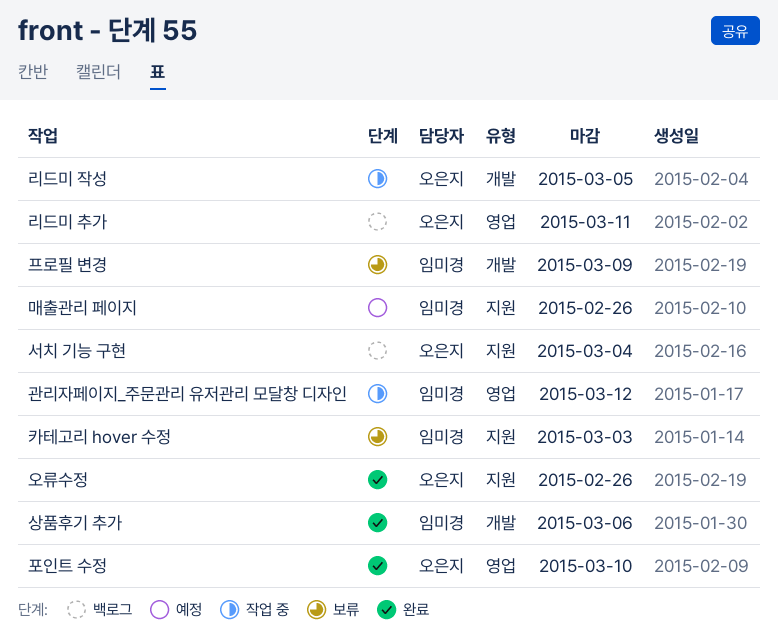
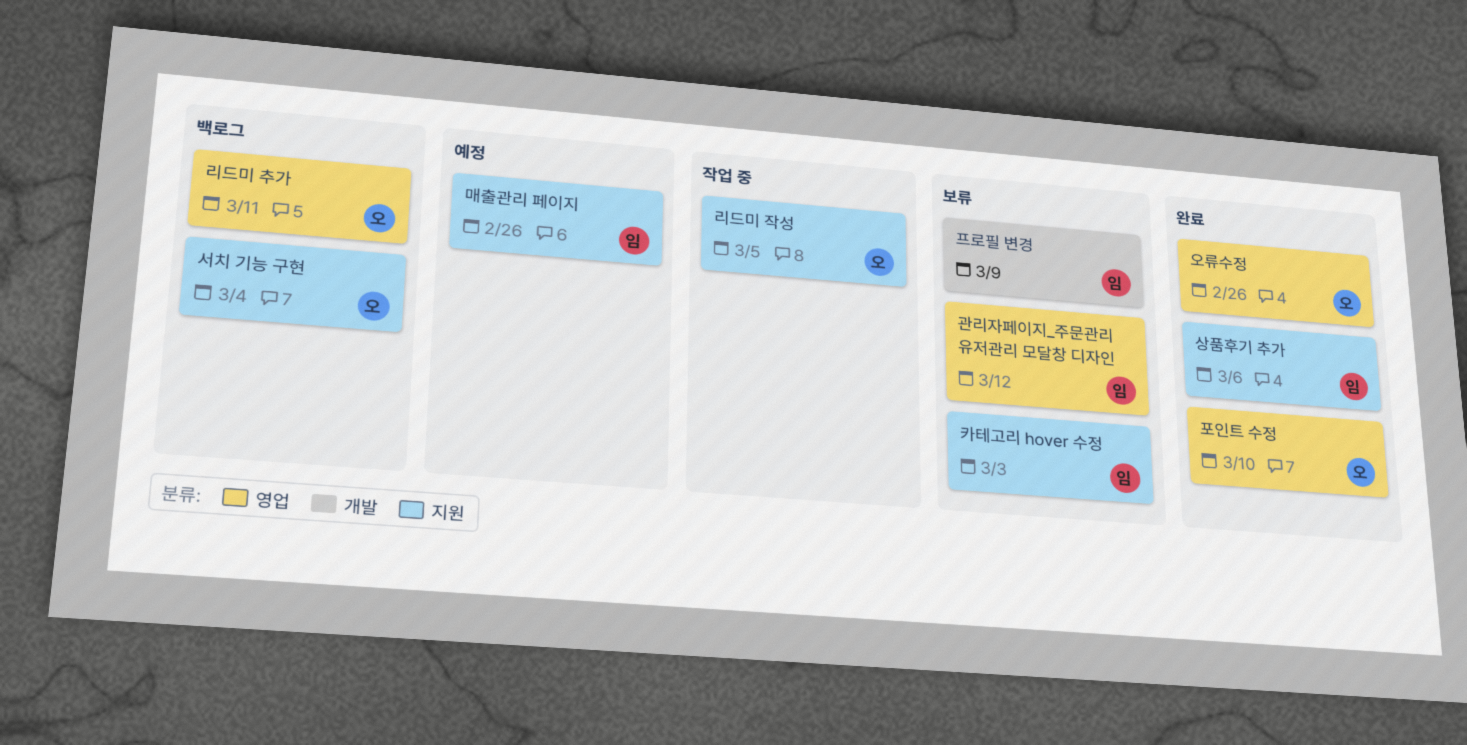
관리자페이지_주문관리 유저관리 모달창 디자인, status: 작업 중 -> 보류
리드미 작성, label: 개발 -> 지원
상품후기 추가, label: 개발 -> 지원
오류수정, label: 지원 -> 영업

